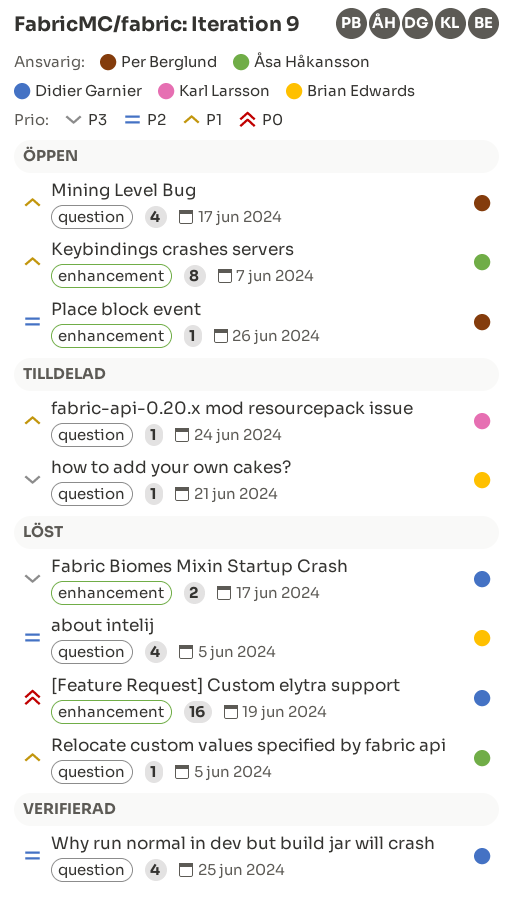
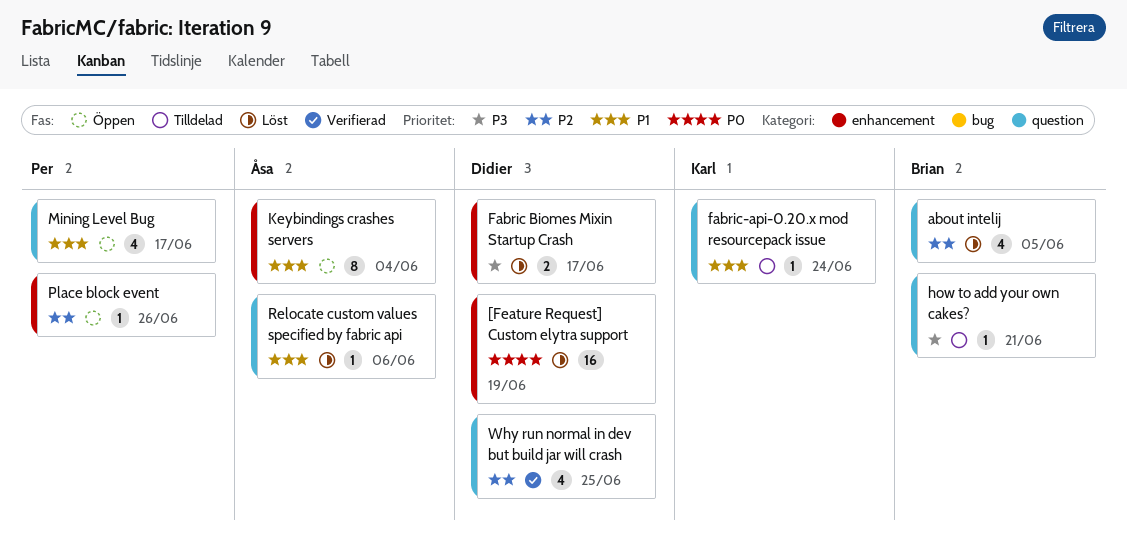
Keybindings crashes servers, due: Jun 7 -> Jun 4
Relocate custom values specified by fabric api, due: Jun 5 -> Jun 6

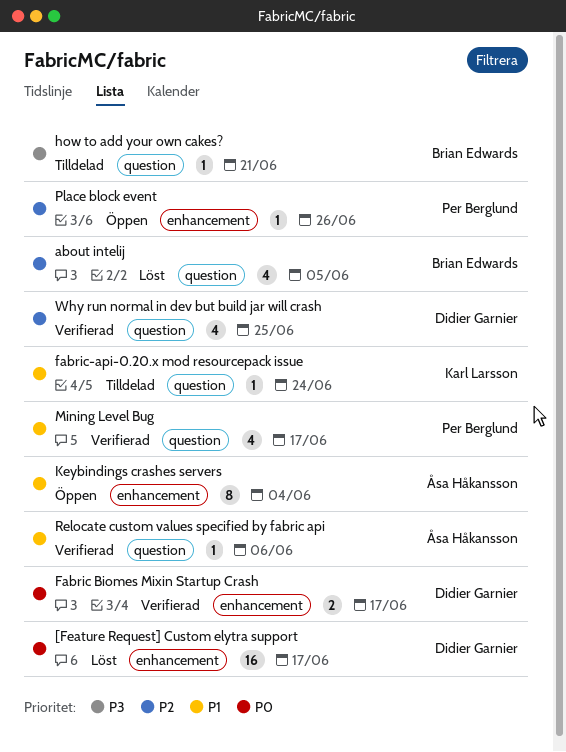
[Feature Request] Custom elytra support, due: Jun 19 -> Jun 17
Fabric Biomes Mixin Startup Crash, status: Löst -> Verifierad
Fabric Biomes Mixin Startup Crash, priority: P3 -> P0
Mining Level Bug, status: Öppen -> Verifierad
Relocate custom values specified by fabric api, status: Löst -> Verifierad

